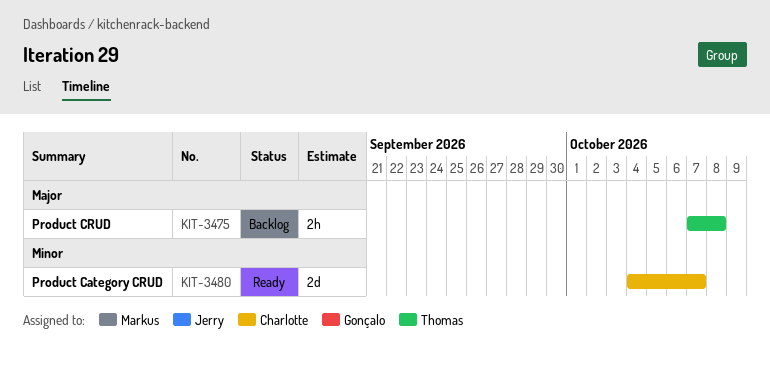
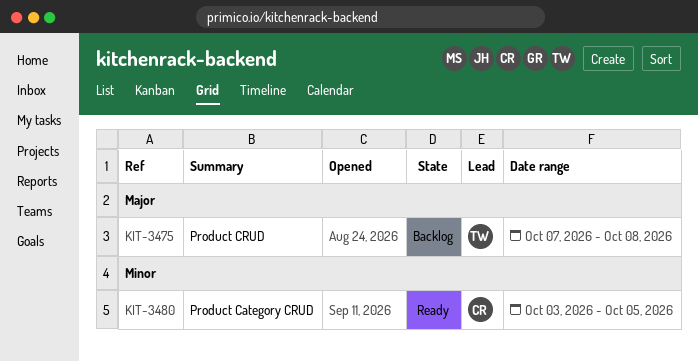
KIT-3480, start: Oct 4 -> Oct 3
KIT-3480, due: Oct 7 -> Oct 5

